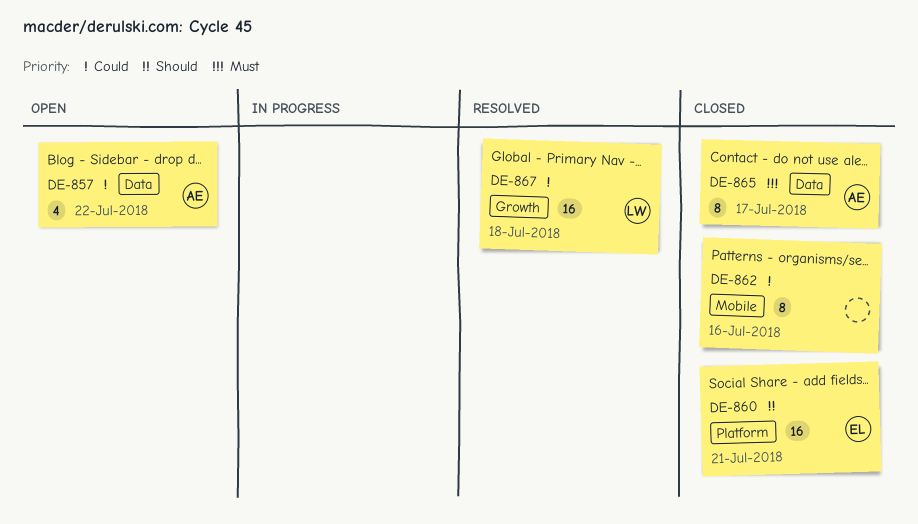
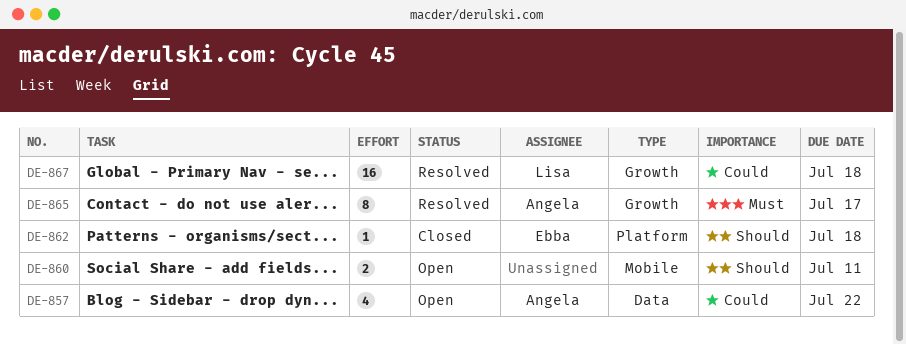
DE-860, status: Closed -> Open
DE-860, owner: Ebba -> none
DE-860, label: Platform -> Mobile
DE-860, estimate: 16 -> 2
DE-860, due: Jul 21 -> Jul 11
DE-862, owner: none -> Ebba
DE-862, priority: Could -> Should
DE-862, label: Mobile -> Platform
DE-862, estimate: 8 -> 1
DE-862, due: Jul 16 -> Jul 18
DE-865, status: Closed -> Resolved
DE-865, label: Data -> Growth

